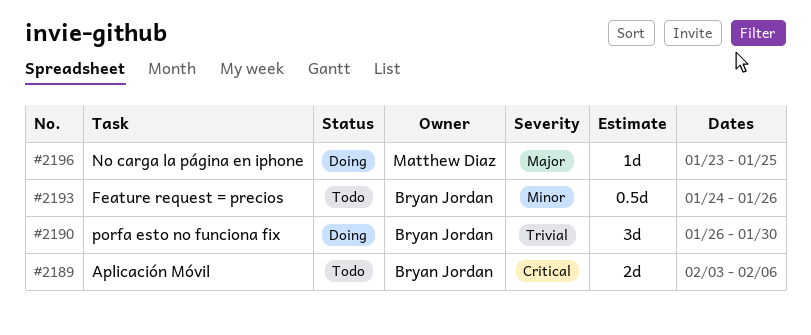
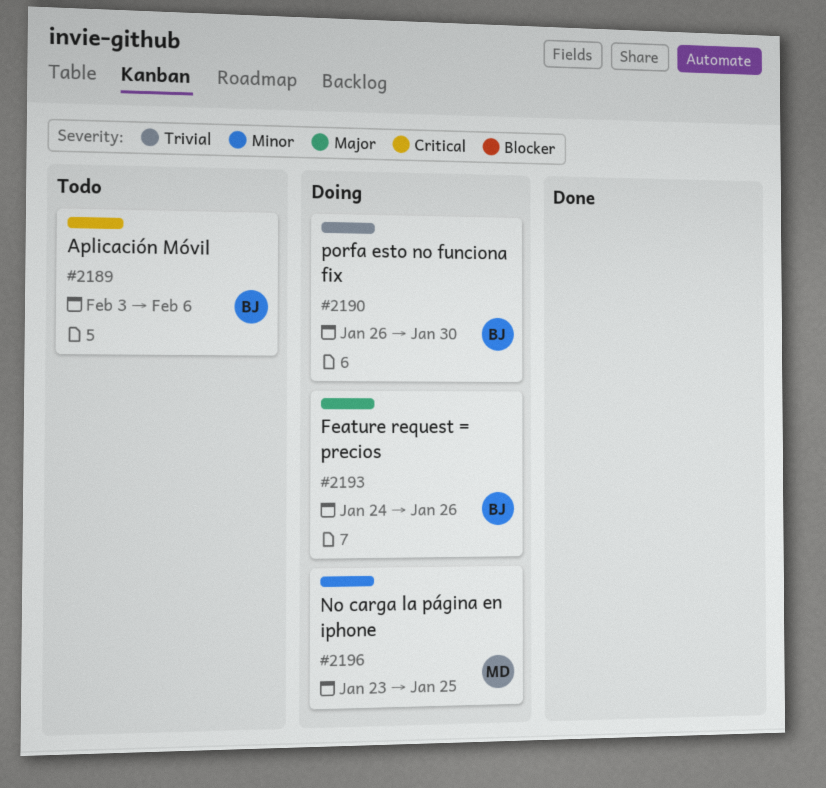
#2193, status: Todo -> Doing
#2193, priority: Minor -> Major
#2196, priority: Major -> Minor

